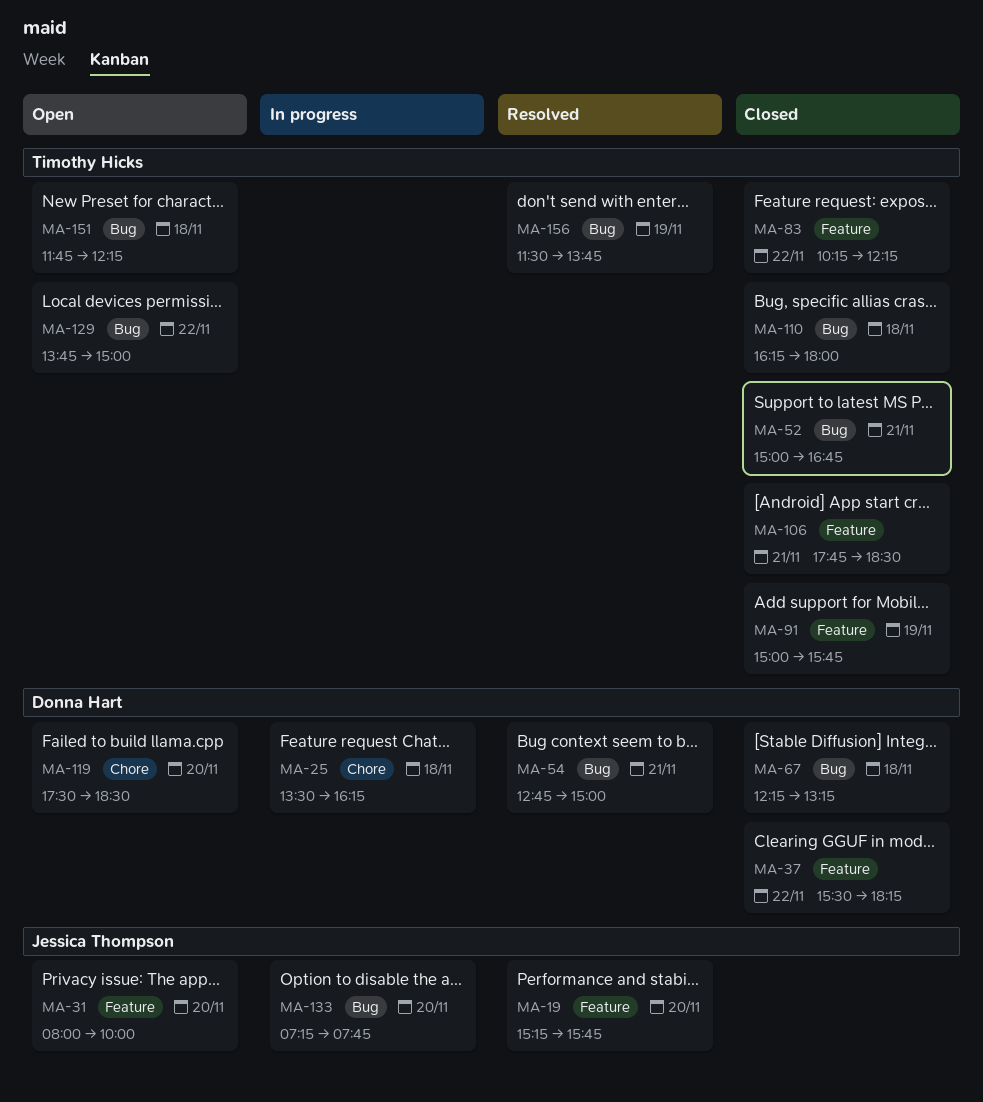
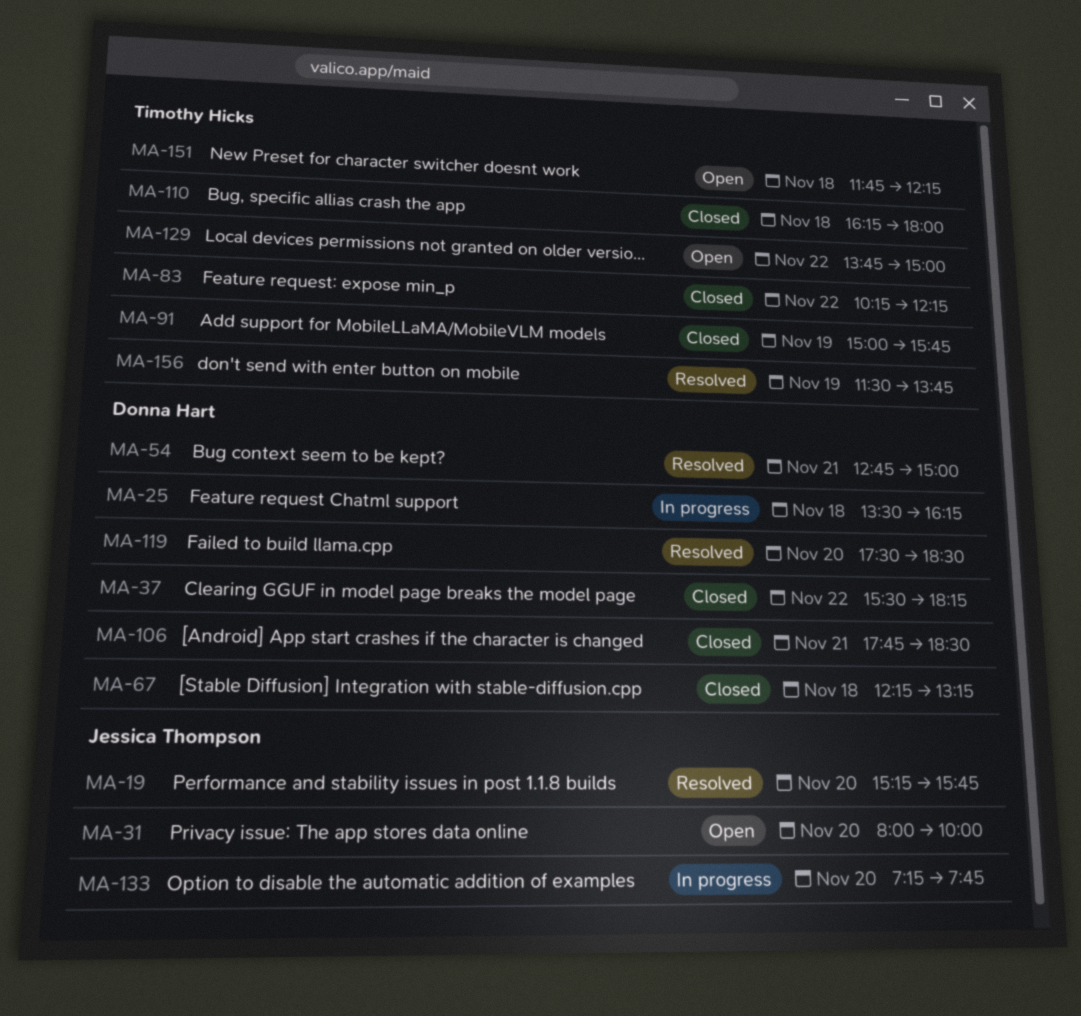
MA-52: present -> none
MA-106, owner: Timothy Hicks -> Donna Hart
MA-119, status: Open -> Resolved

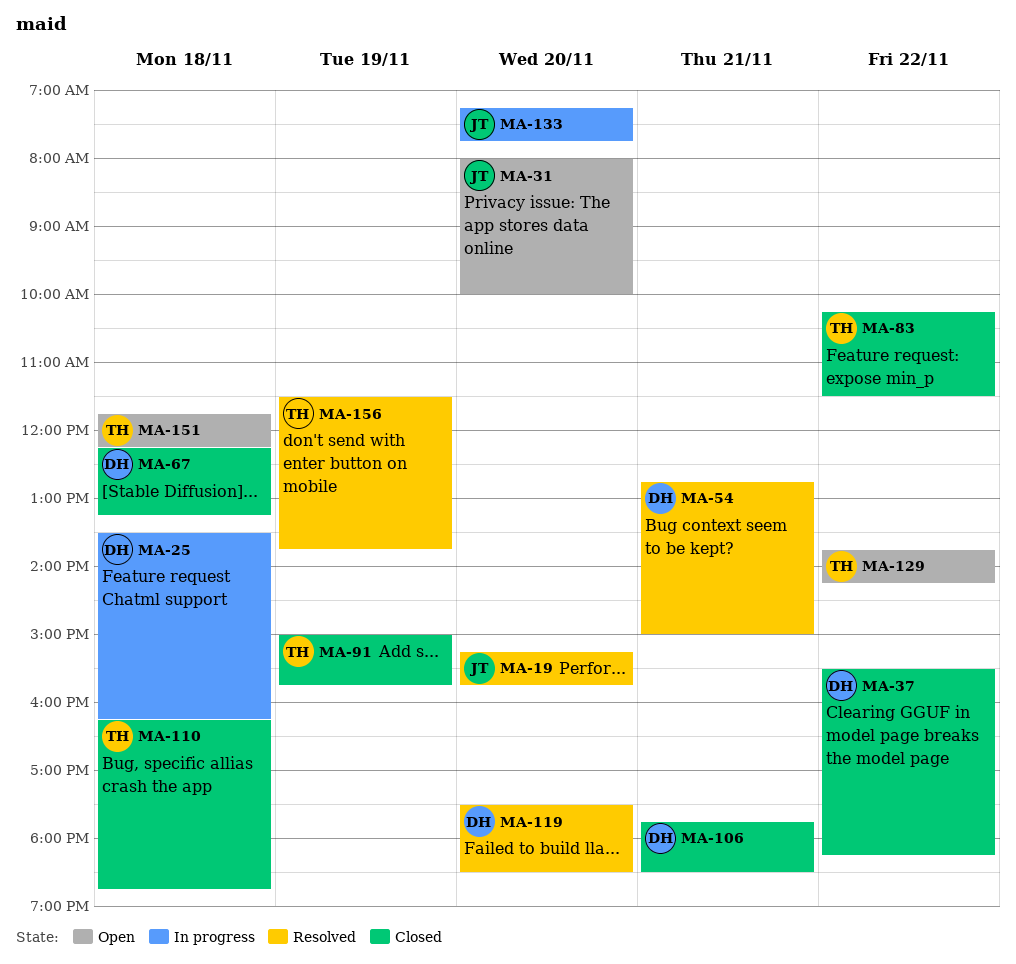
MA-83, ends: 12:15 -> 11:30
MA-110, ends: 18:00 -> 18:45
MA-129, ends: 15:00 -> 14:15

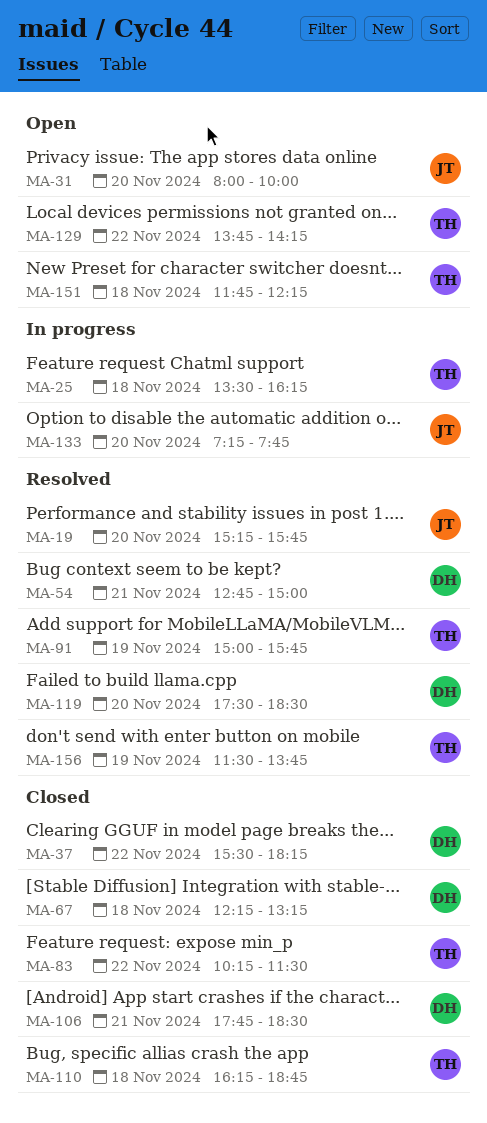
MA-25, owner: DH -> TH
MA-91, status: Closed -> Resolved

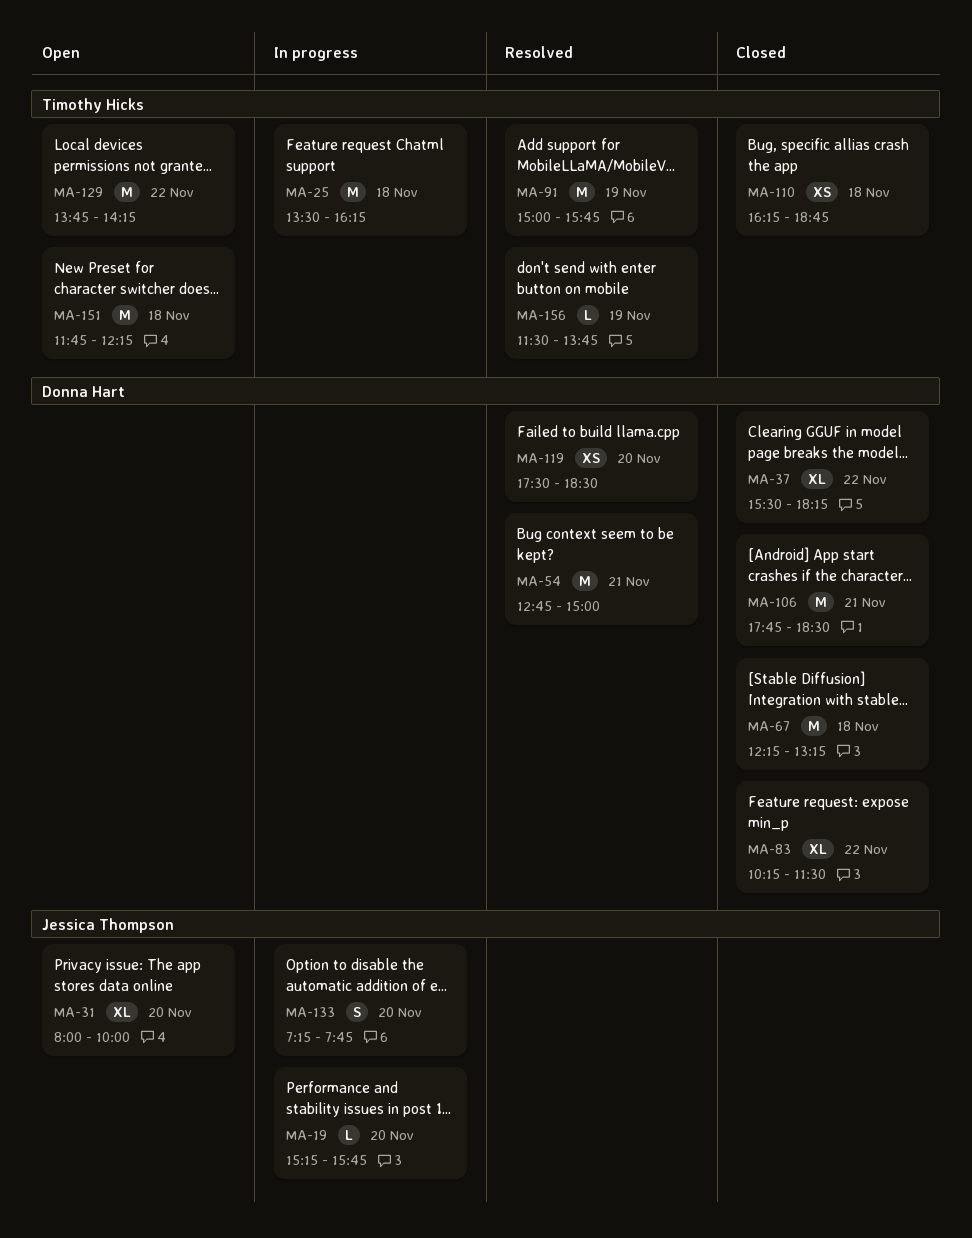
MA-19, status: Resolved -> In progress
MA-83, owner: Timothy Hicks -> Donna Hart

